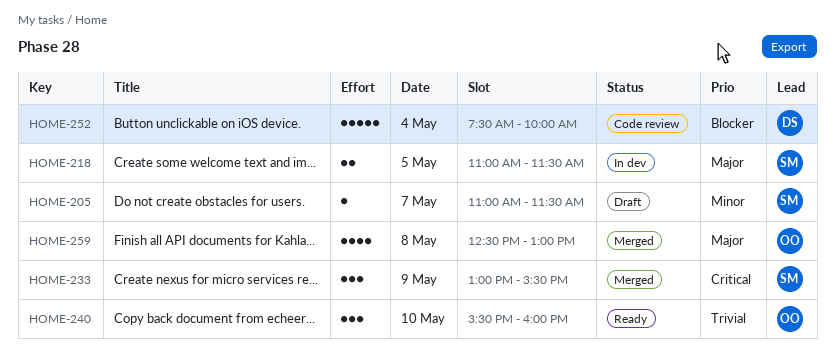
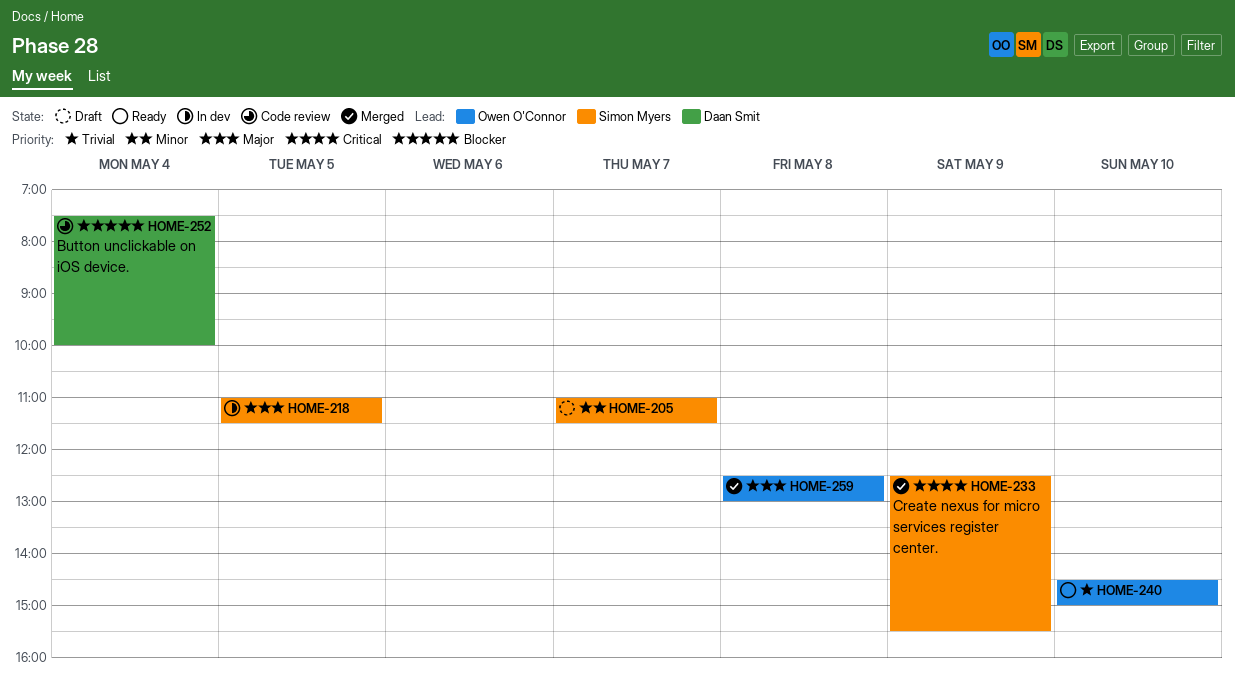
HOME-233, begins: 13:00 -> 12:30
HOME-240, begins: 15:30 -> 14:30
HOME-240, ends: 16:00 -> 15:00

